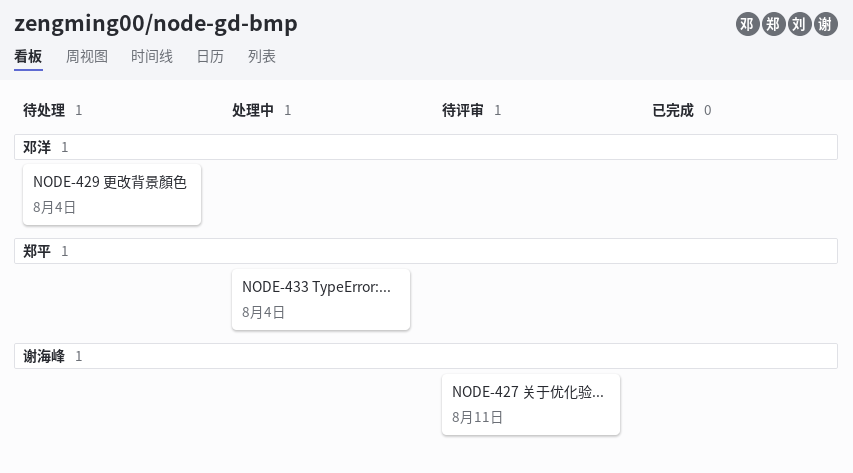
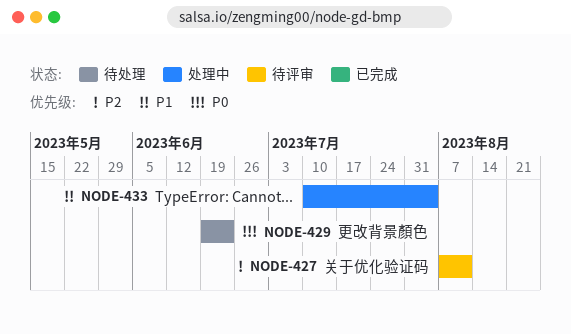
NODE-429, due: Aug 4 -> Jun 23

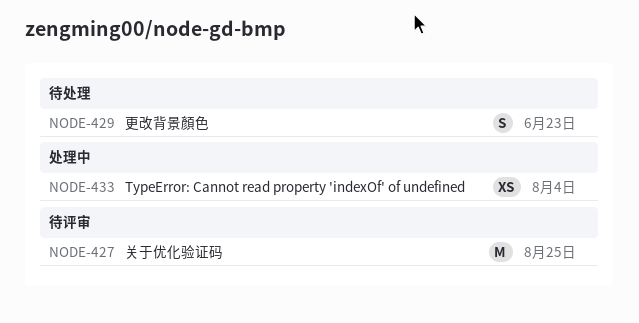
NODE-427, due: Aug 11 -> Aug 25

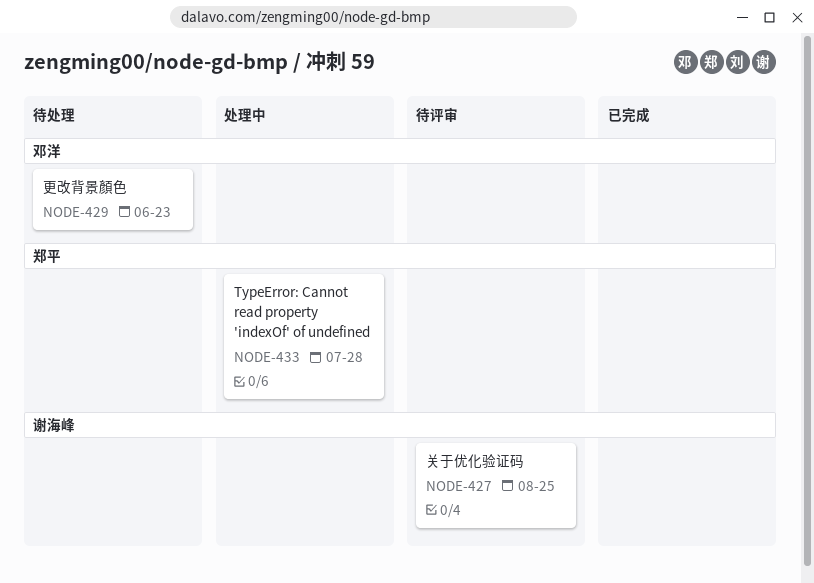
NODE-433, due: Aug 4 -> Jul 28

